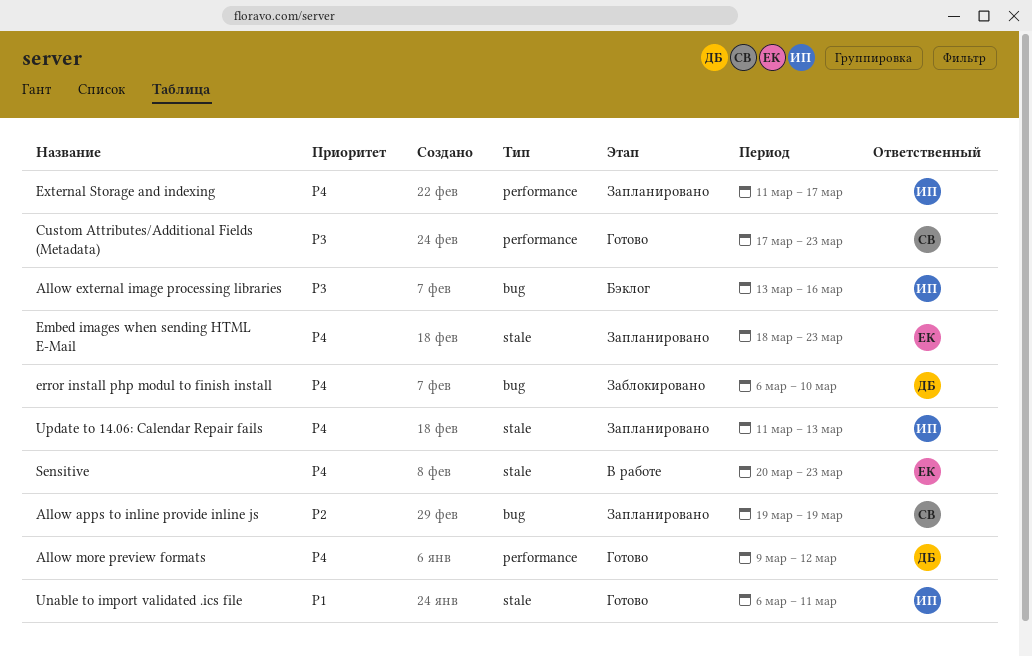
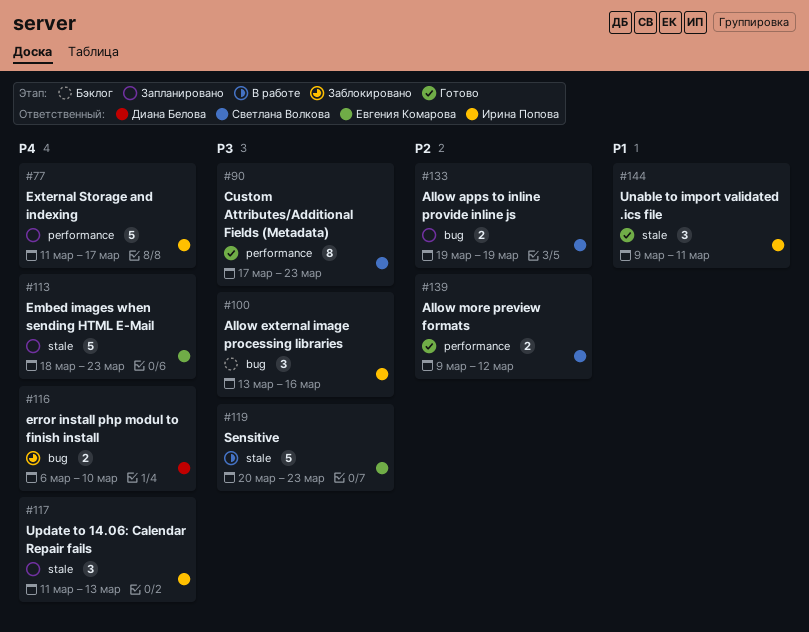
Allow more preview formats, owner: Диана Белова -> Светлана Волкова
Allow more preview formats, priority: P4 -> P2
Sensitive, priority: P4 -> P3
Unable to import validated .ics file, start: Mar 6 -> Mar 9

